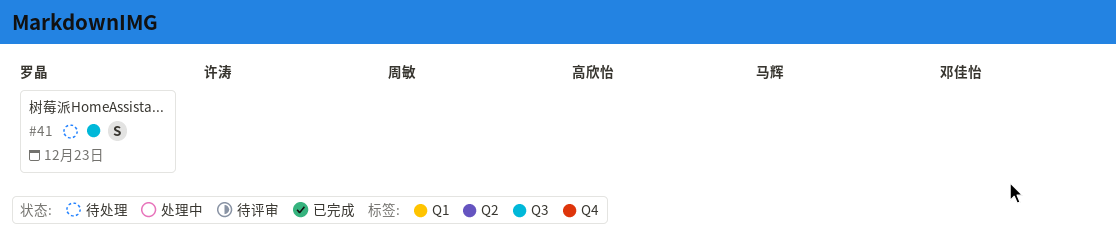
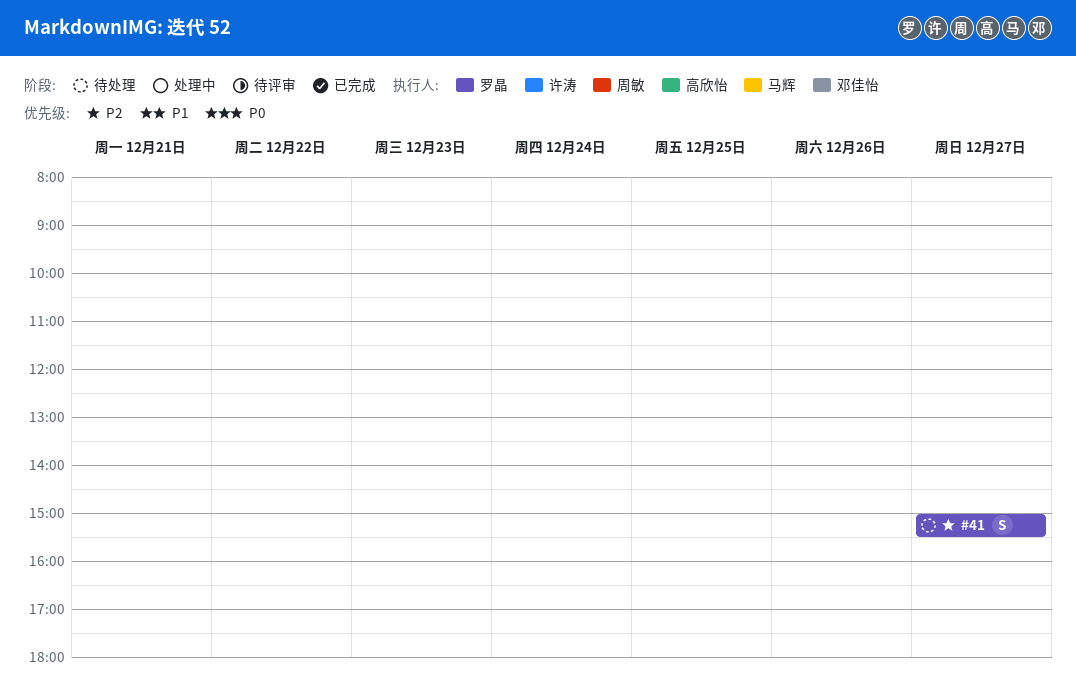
#41, day: Dec 23 -> Dec 27

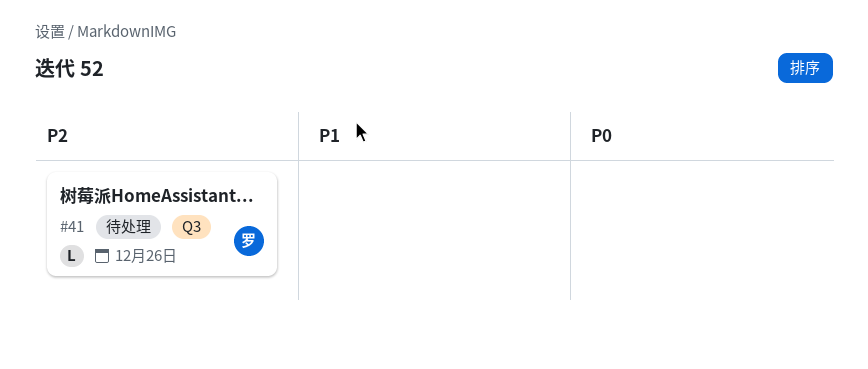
#41, estimate: S -> L
#41, day: Dec 27 -> Dec 26

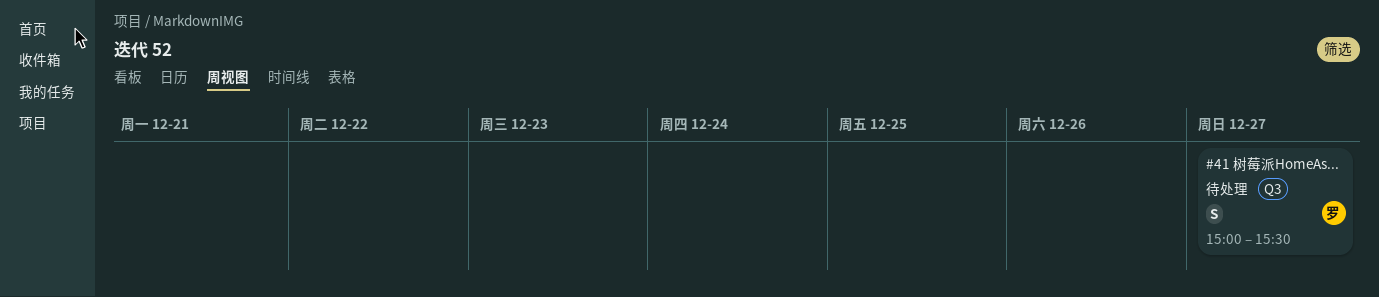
#41, estimate: L -> S
#41, day: Dec 26 -> Dec 27

